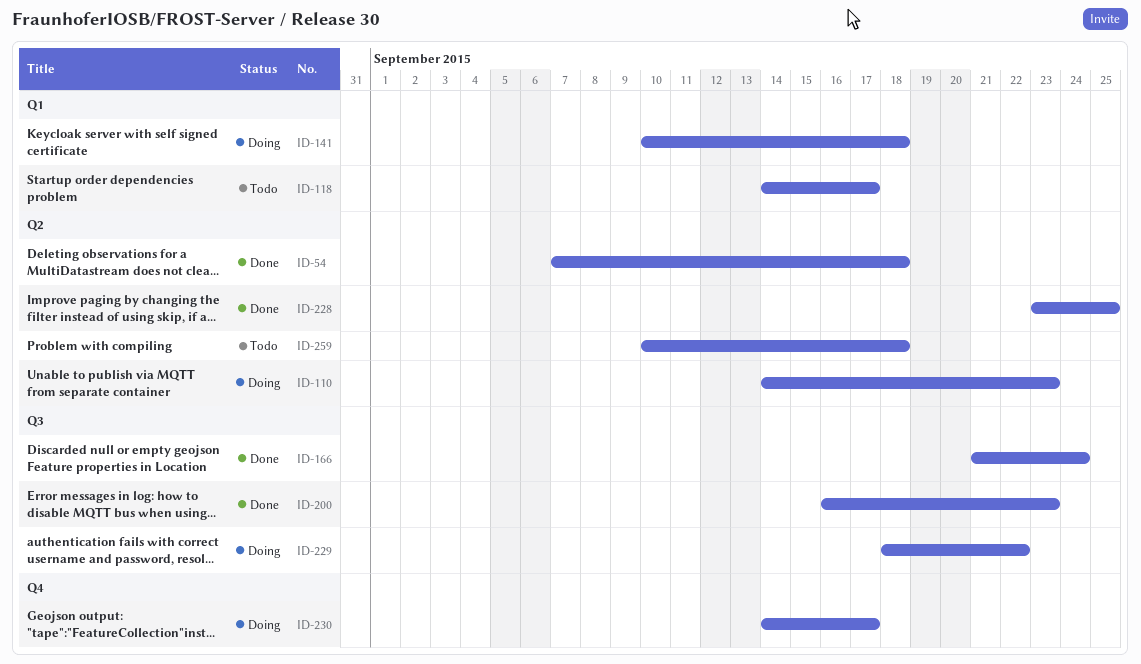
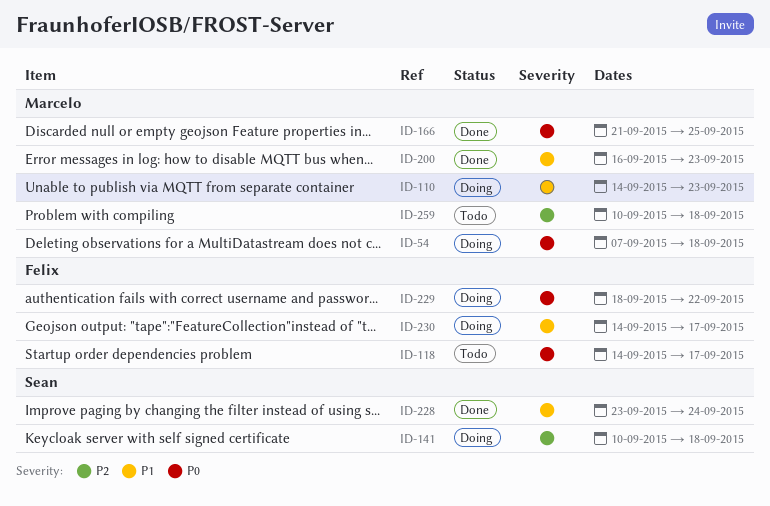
ID-54, status: Done -> Doing
ID-166, due: Sep 24 -> Sep 25
ID-228, due: Sep 25 -> Sep 24

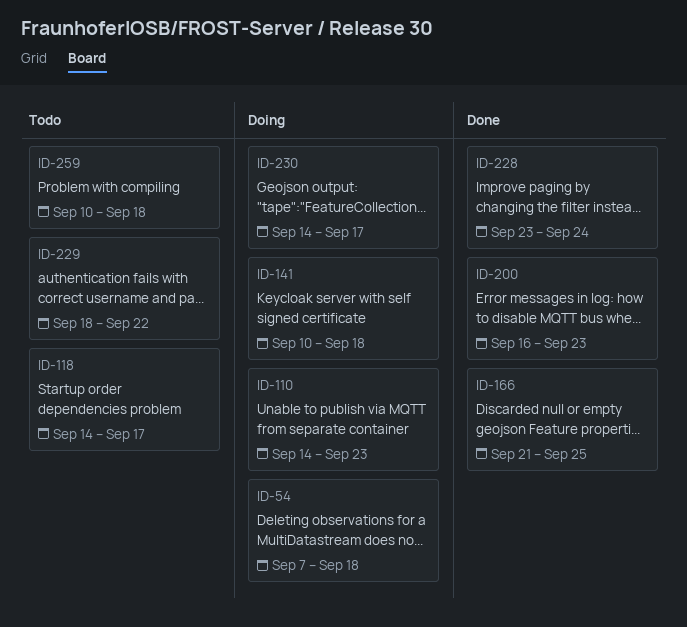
ID-229, status: Doing -> Todo

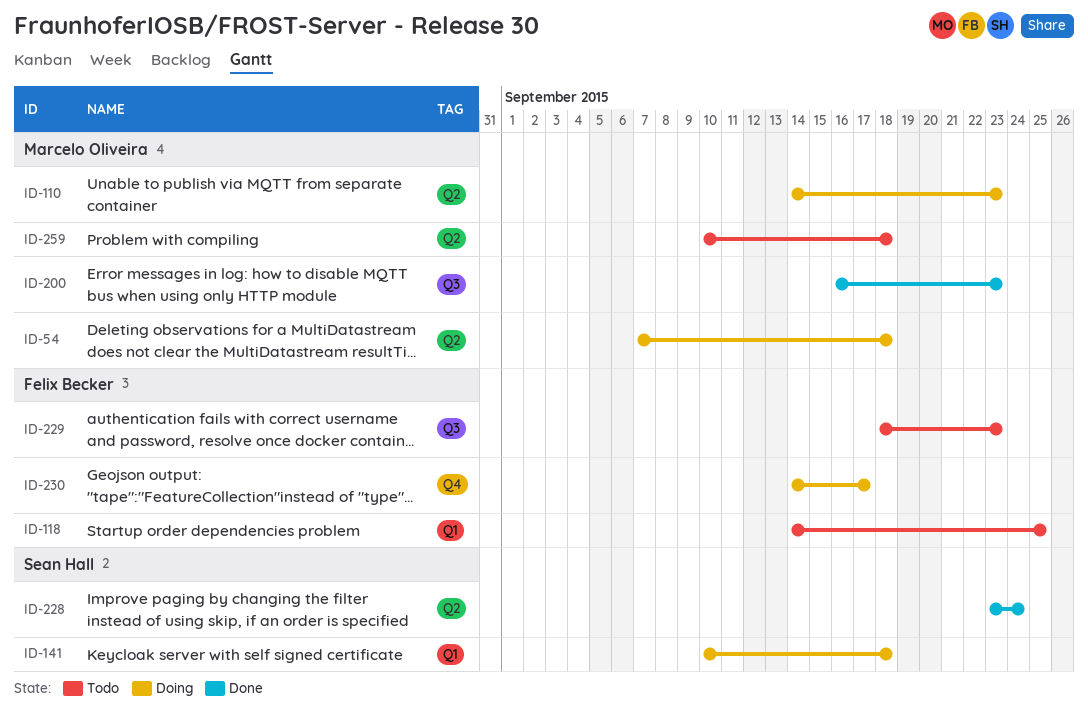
ID-118, due: Sep 17 -> Sep 25
ID-166: present -> none
ID-229, due: Sep 22 -> Sep 23

